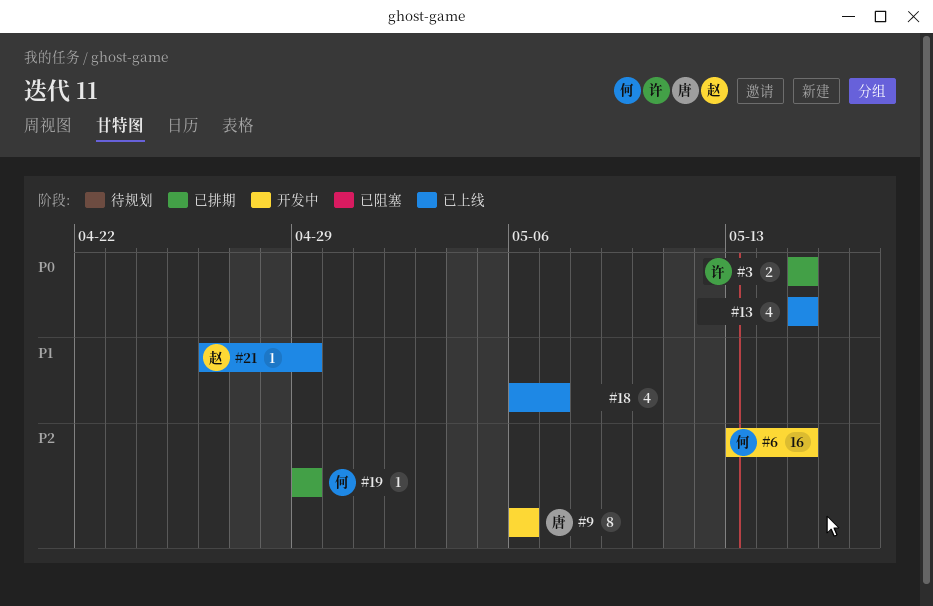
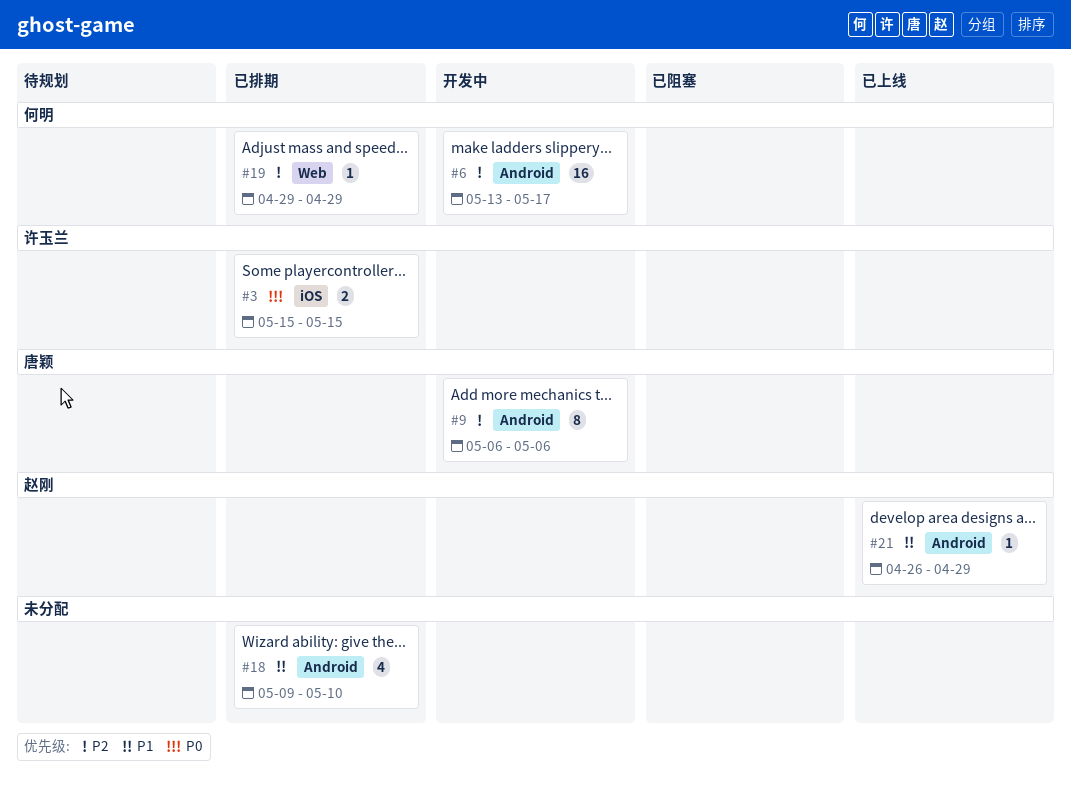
#6, due: May 15 -> May 17
#13: present -> none
#18, status: 已上线 -> 已排期
#18, start: May 6 -> May 9
#18, due: May 7 -> May 10

